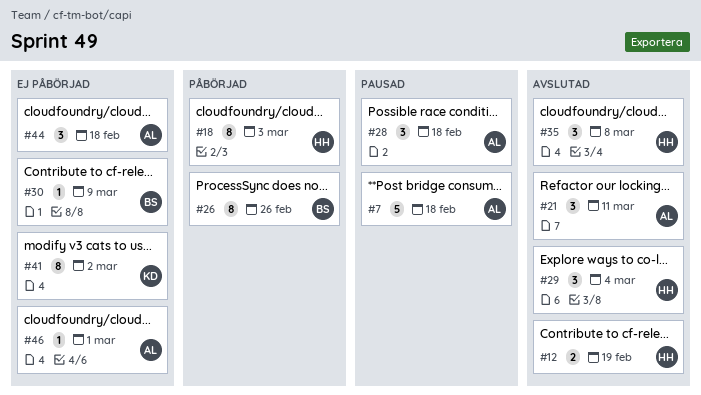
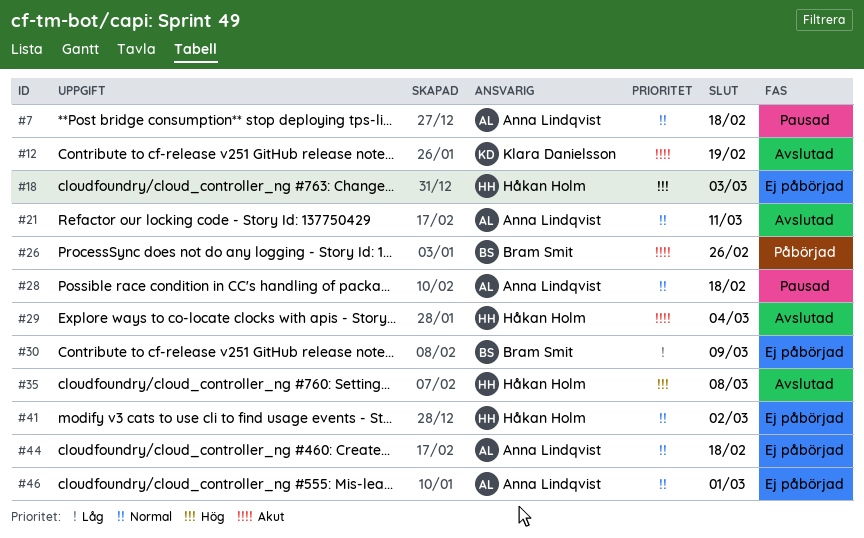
#12, owner: Håkan Holm -> Klara Danielsson
#18, status: Påbörjad -> Ej påbörjad
#41, owner: Klara Danielsson -> Håkan Holm

